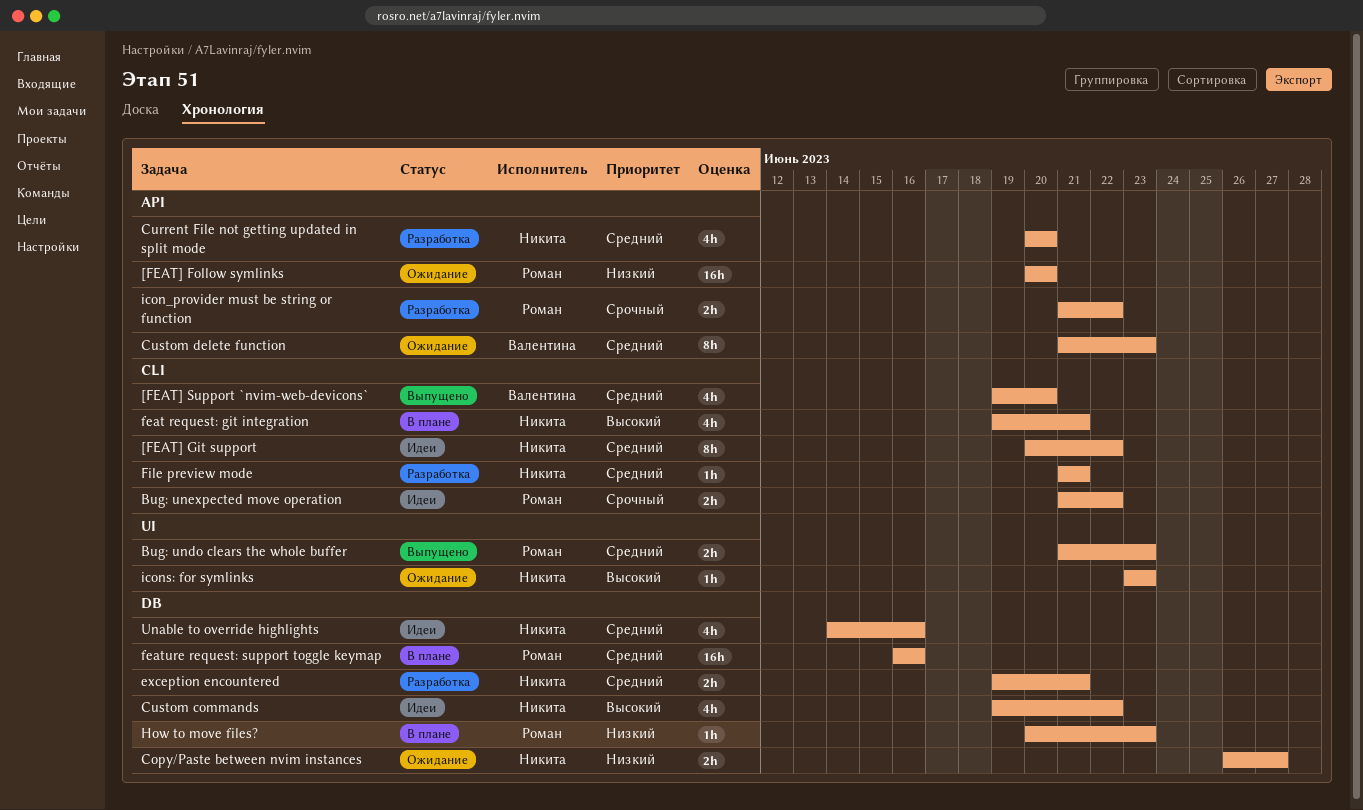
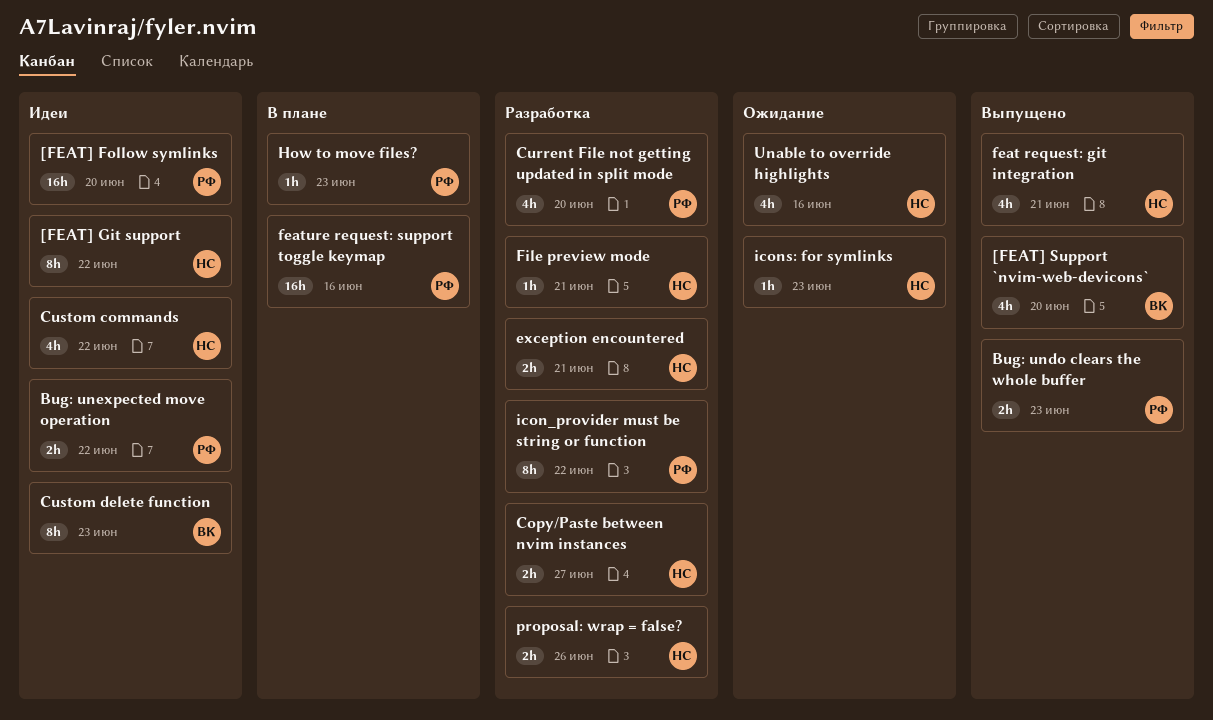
[FEAT] Follow symlinks, status: Ожидание -> Идеи
Copy/Paste between nvim instances, status: Ожидание -> Разработка
Current File not getting updated in split mode, owner: Никита -> Роман
Custom delete function, status: Ожидание -> Идеи
feat request: git integration, status: В плане -> Выпущено
icon_provider must be string or function, estimate: 2h -> 8h
proposal: wrap = false?: none -> present
Unable to override highlights, status: Идеи -> Ожидание

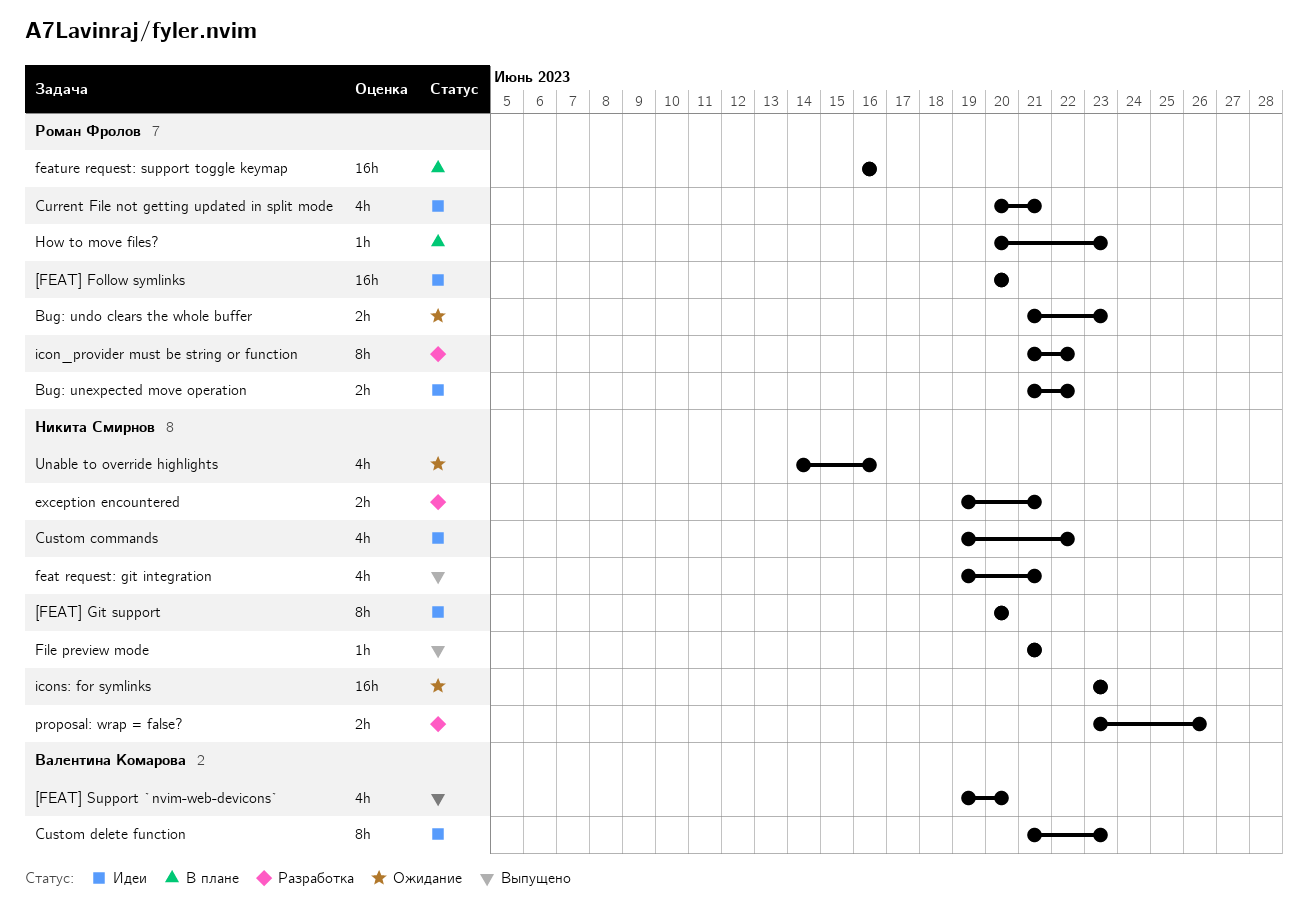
[FEAT] Git support, due: Jun 22 -> Jun 20
Bug: undo clears the whole buffer, status: Выпущено -> Ожидание
Copy/Paste between nvim instances: present -> none
Current File not getting updated in split mode, status: Разработка -> Идеи
Current File not getting updated in split mode, due: Jun 20 -> Jun 21
File preview mode, status: Разработка -> Выпущено
icons: for symlinks, estimate: 1h -> 16h

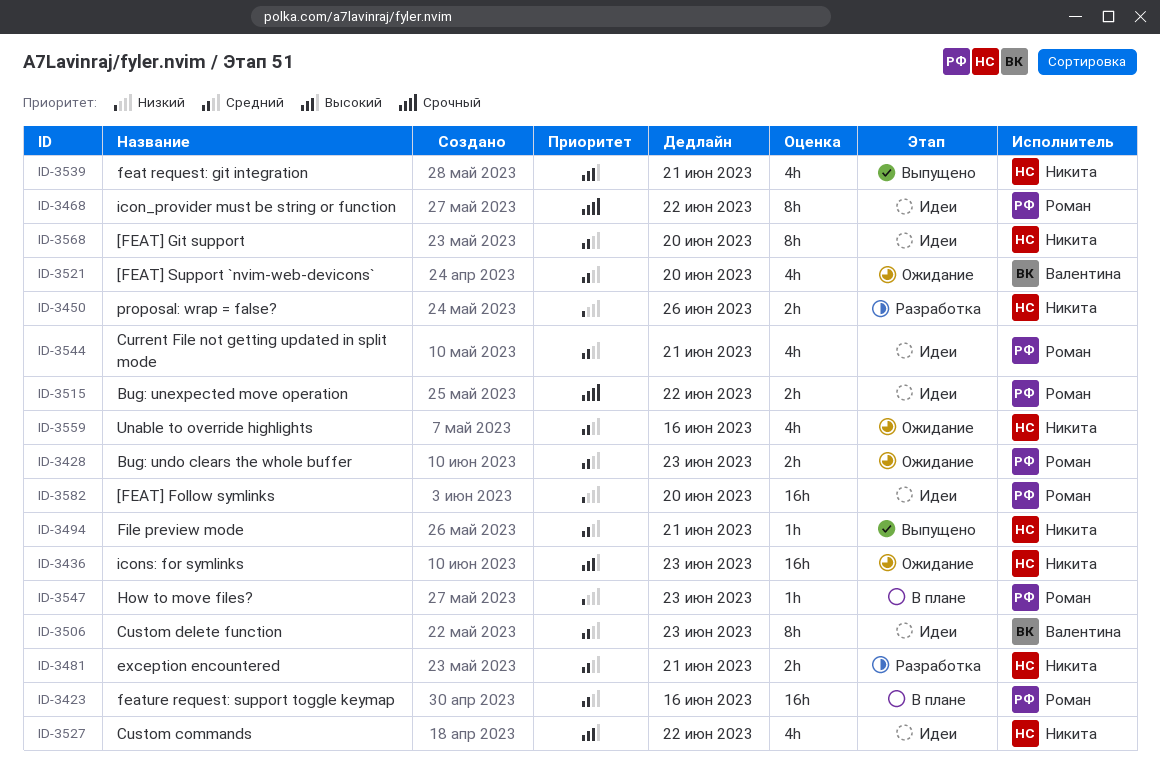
[FEAT] Support `nvim-web-devicons`, status: Выпущено -> Ожидание
icon_provider must be string or function, status: Разработка -> Идеи

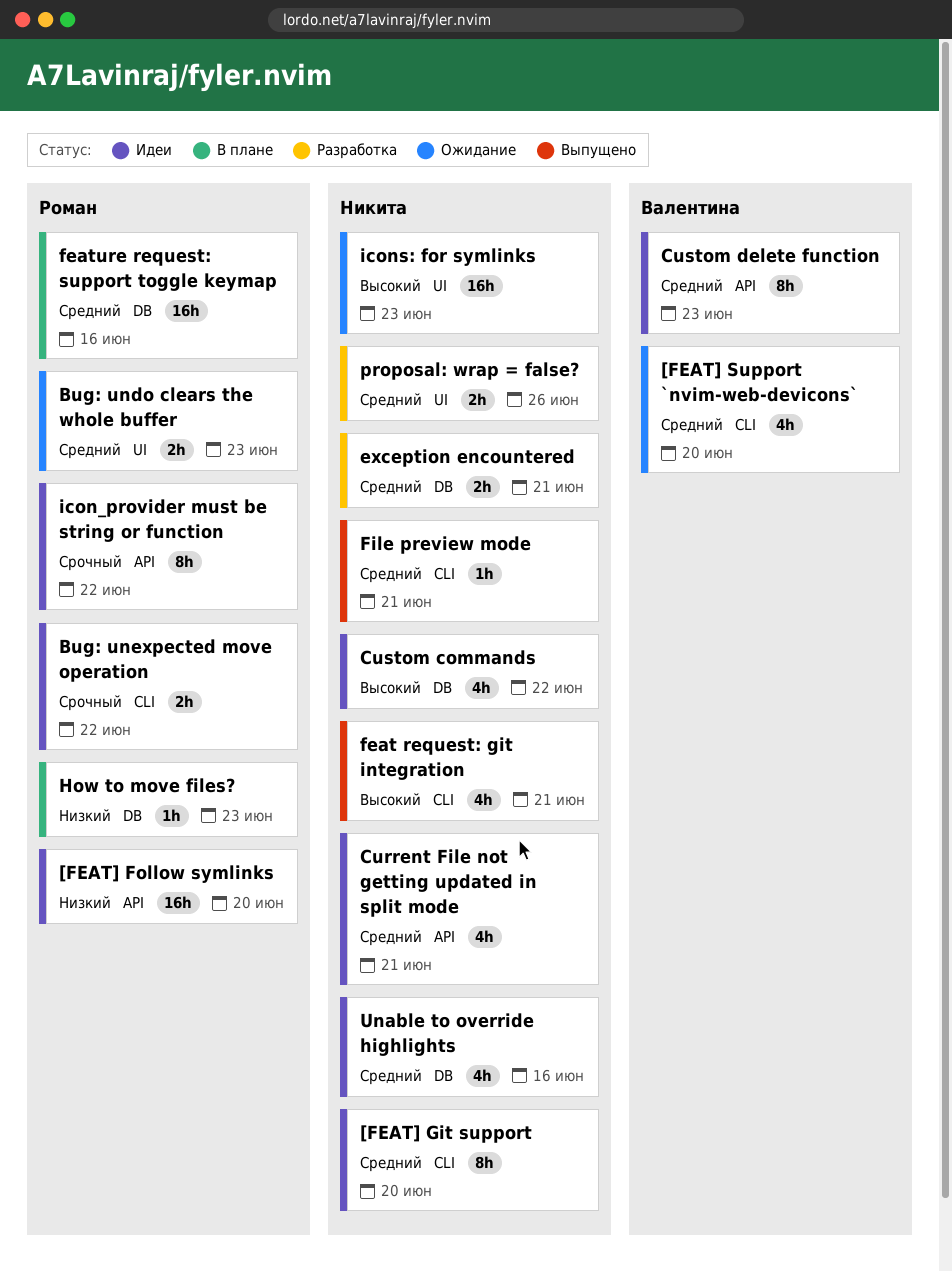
Current File not getting updated in split mode, owner: Роман -> Никита
proposal: wrap = false?, priority: Низкий -> Средний
Unable to override highlights, status: Ожидание -> Идеи

